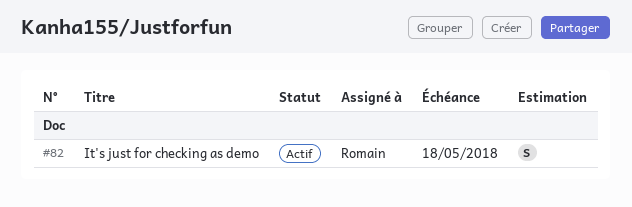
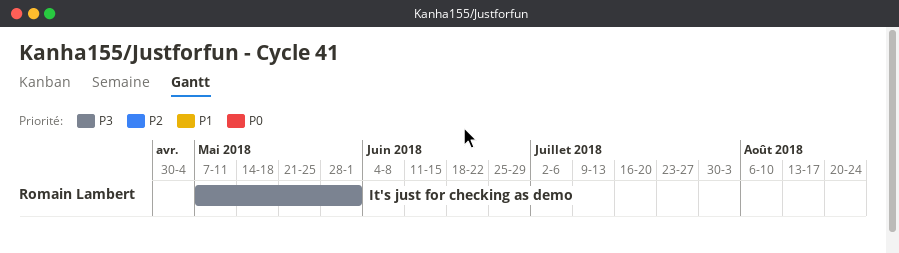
It's just for checking as demo, due: May 18 -> Jun 1

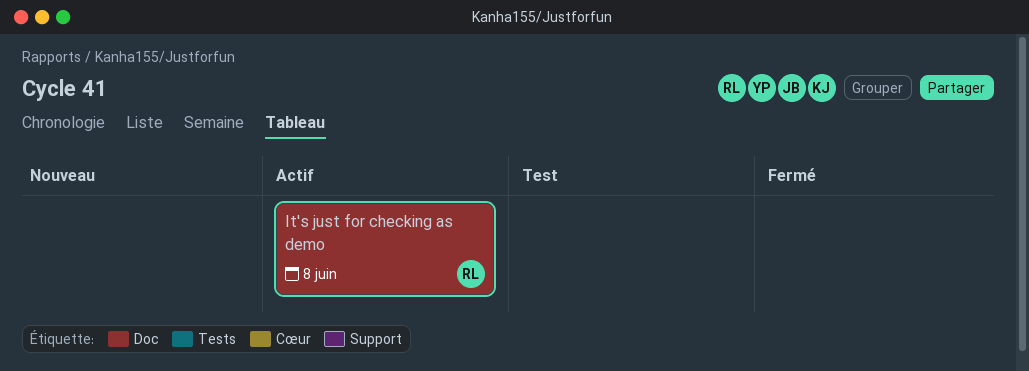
It's just for checking as demo, due: Jun 1 -> Jun 8

